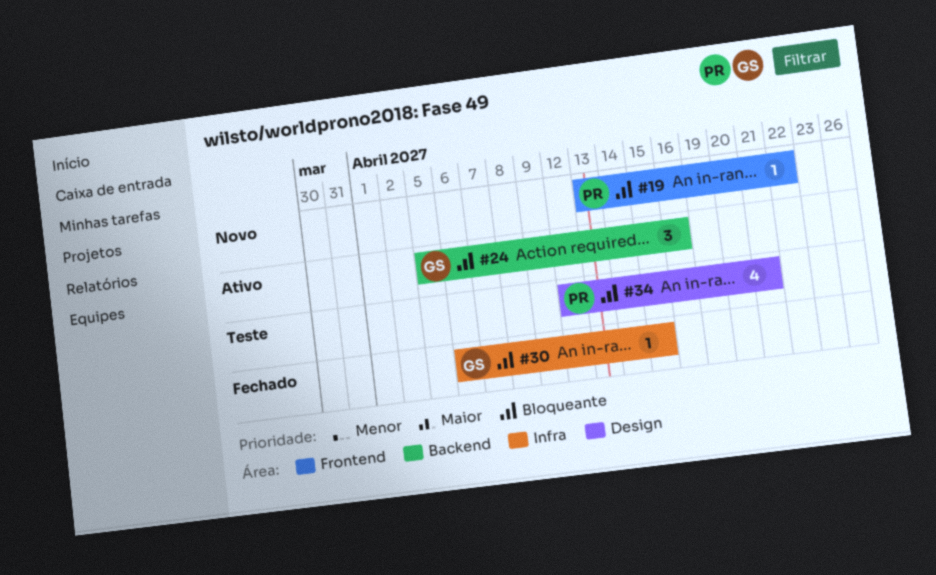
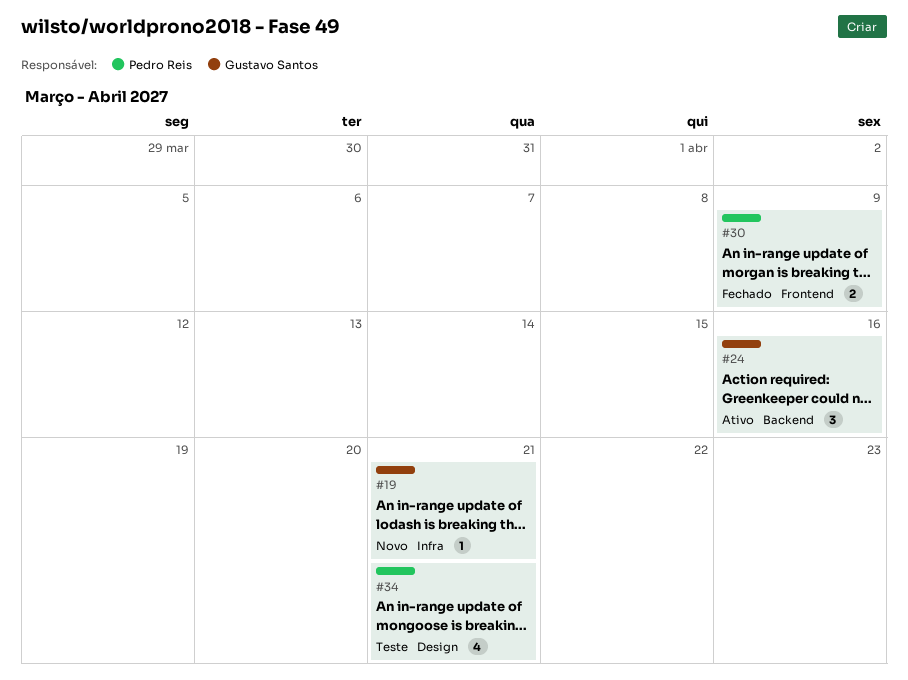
#19, owner: Pedro Reis -> Gustavo Santos
#19, label: Frontend -> Infra
#19, due: Apr 22 -> Apr 21
#30, owner: Gustavo Santos -> Pedro Reis
#30, label: Infra -> Frontend
#30, estimate: 1 -> 2
#30, due: Apr 15 -> Apr 9

